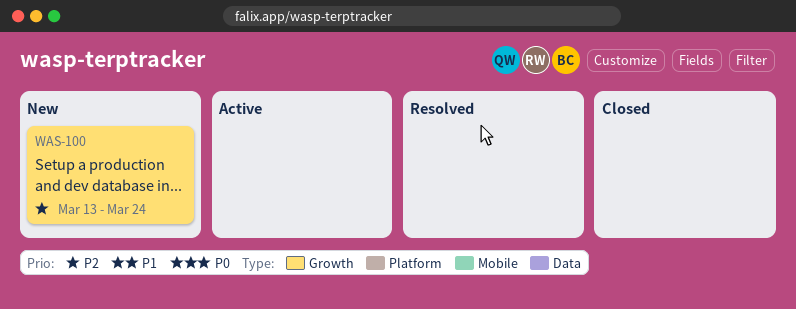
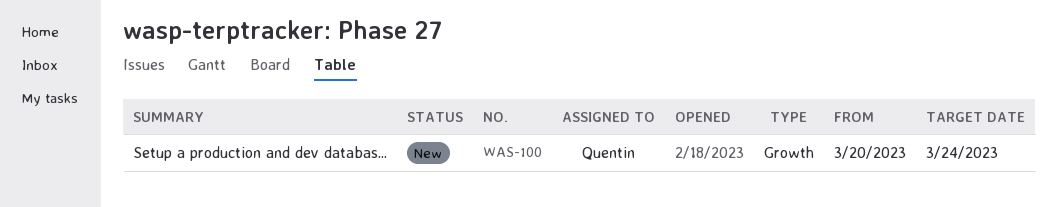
WAS-100, start: Mar 13 -> Mar 20

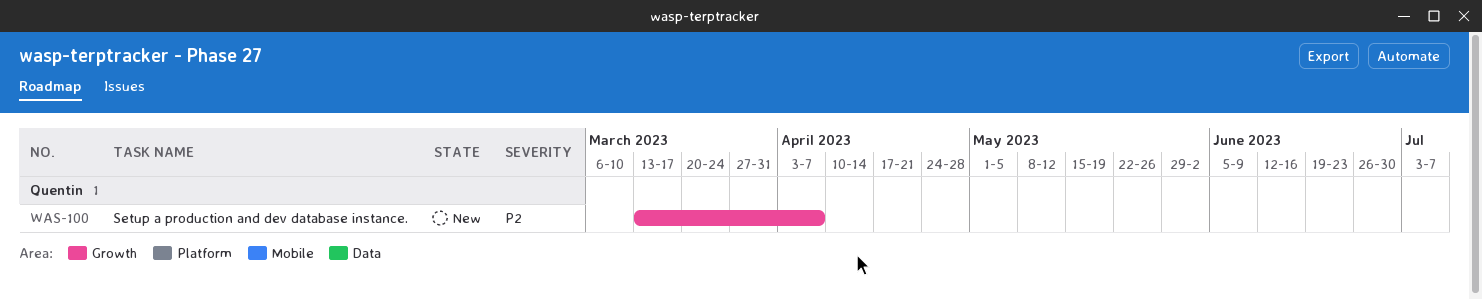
WAS-100, start: Mar 20 -> Mar 13
WAS-100, due: Mar 24 -> Apr 7

